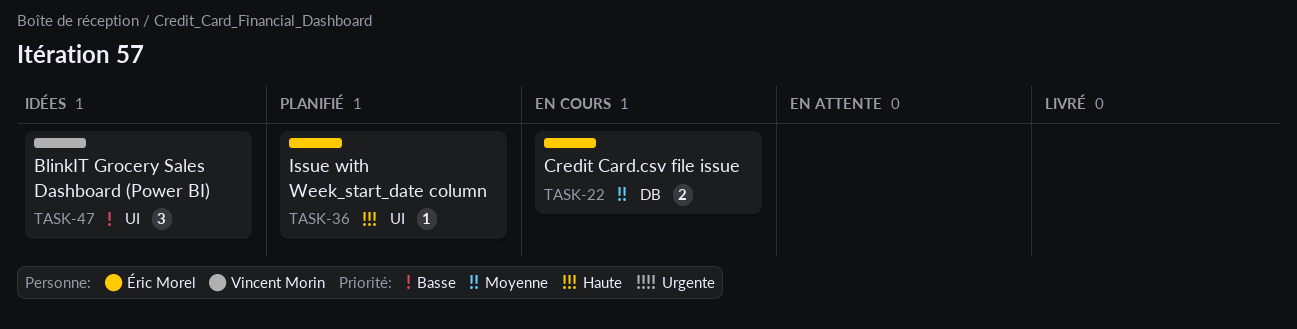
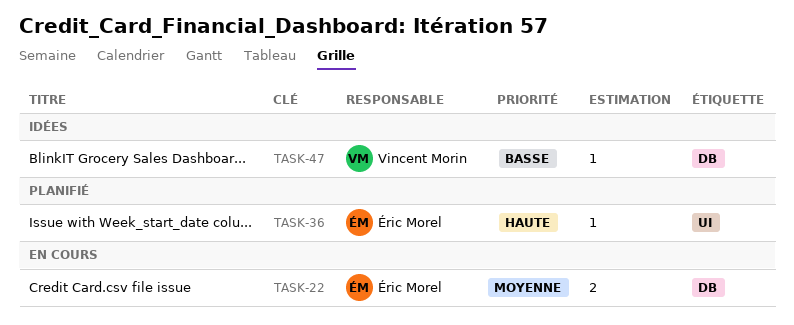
TASK-47, label: UI -> DB
TASK-47, estimate: 3 -> 1

